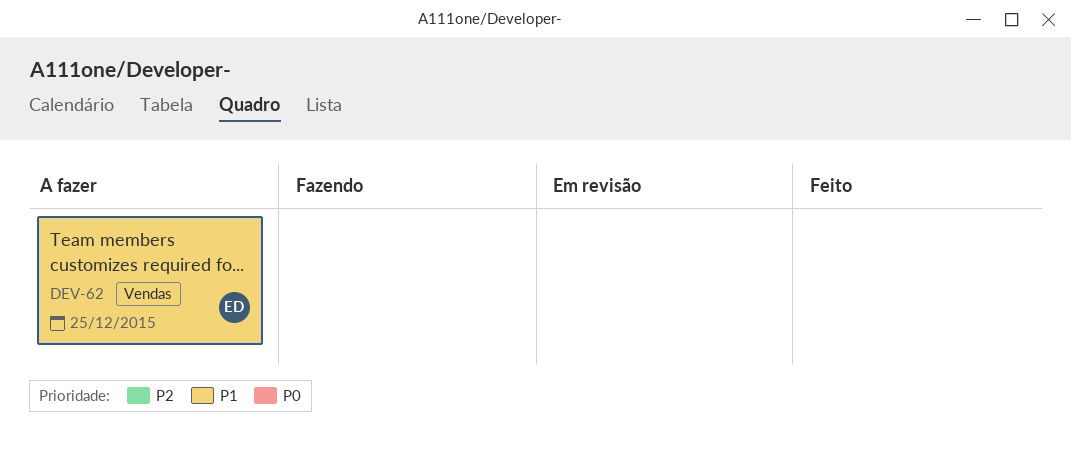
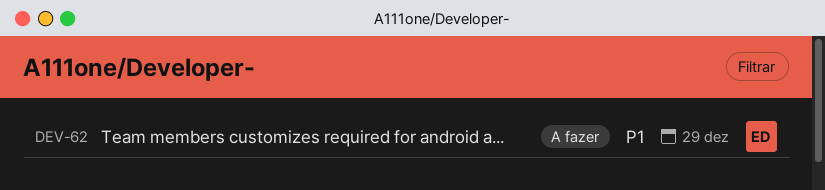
DEV-62, due: Dec 25 -> Dec 29

